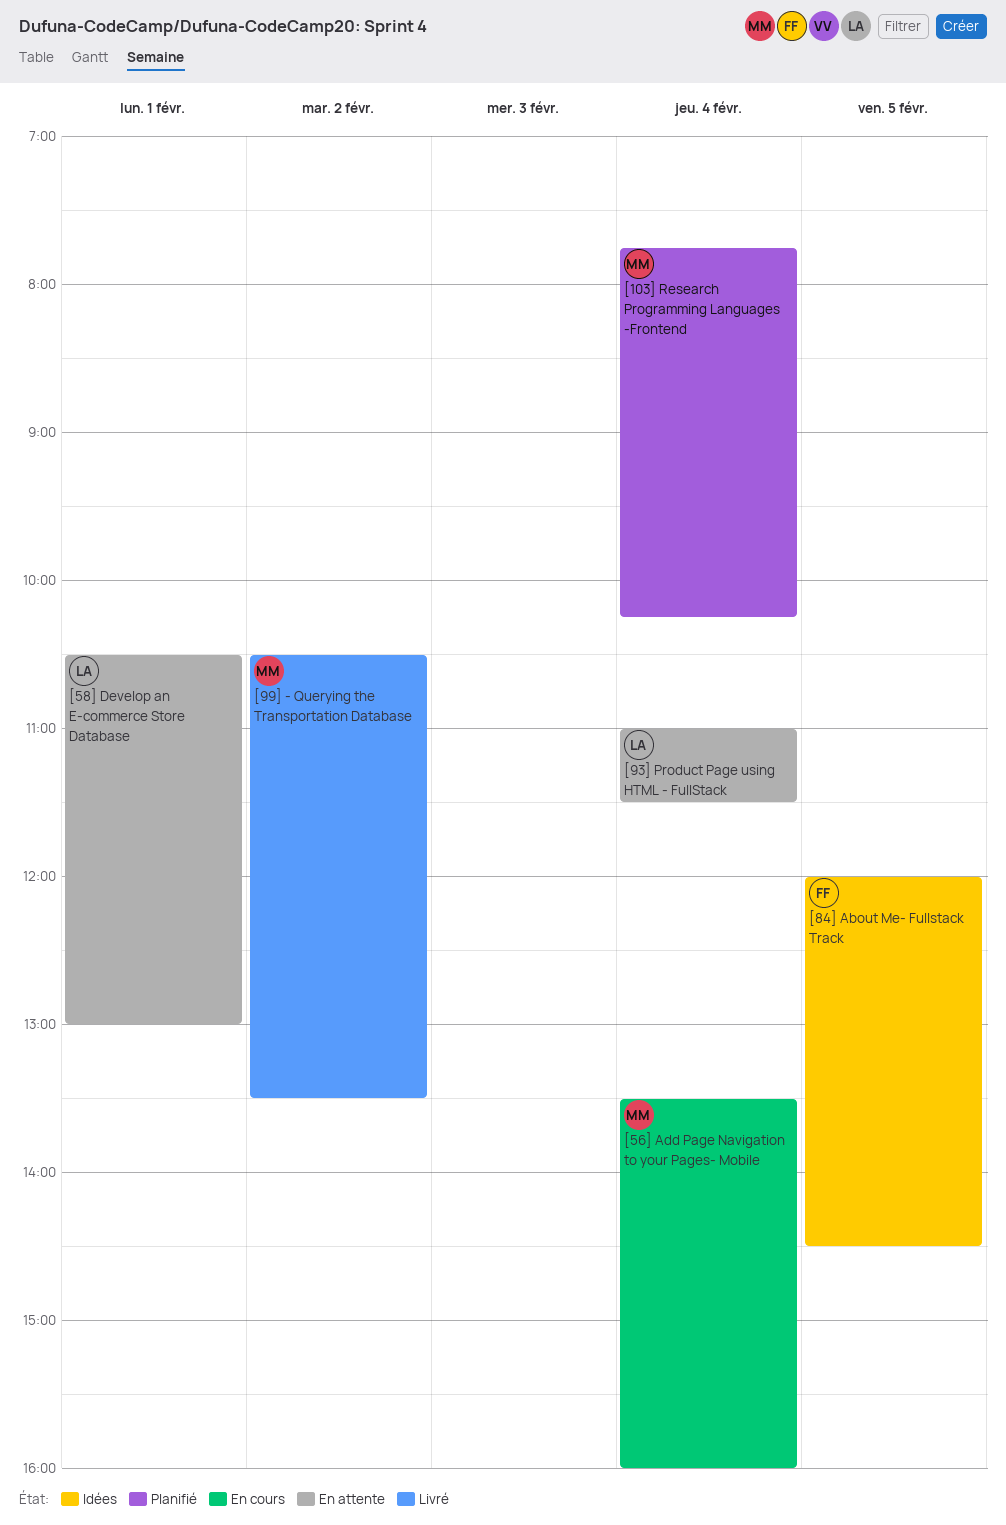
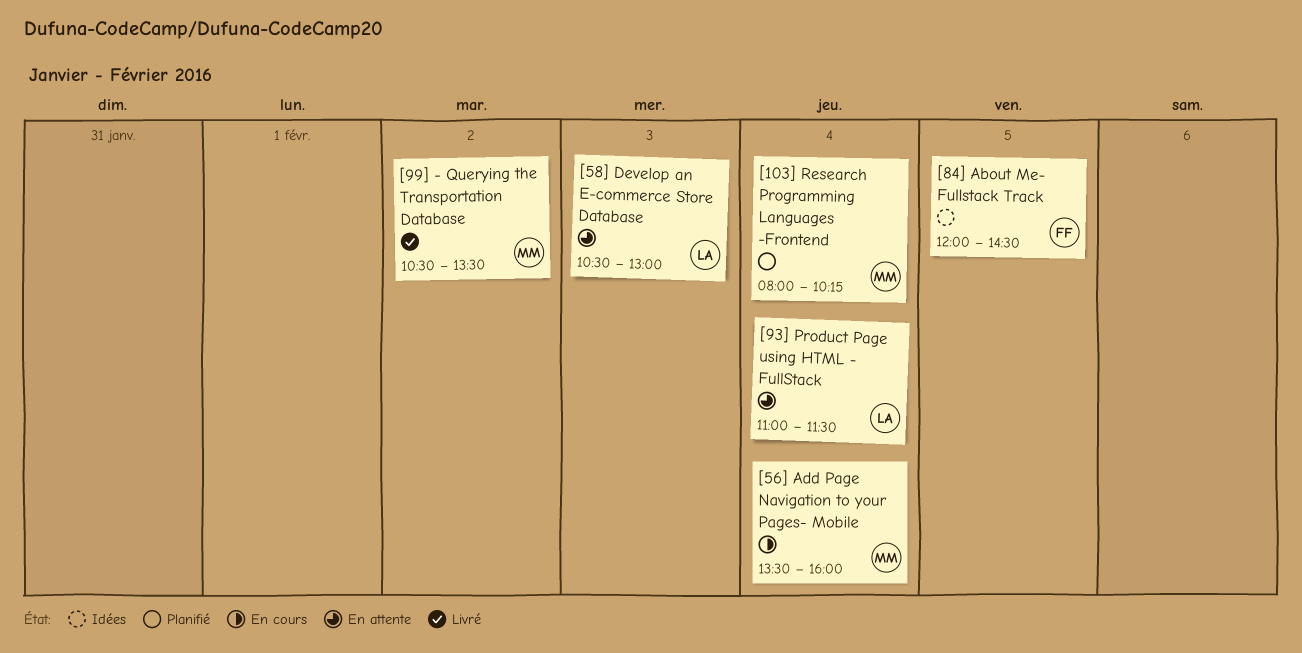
[103] Research Programming Languages -Frontend, begins: 07:45 -> 08:00
[58] Develop an E-commerce Store Database, day: Feb 1 -> Feb 3

